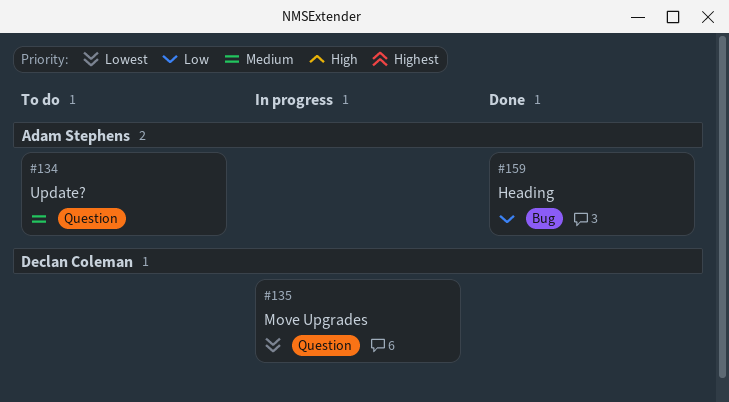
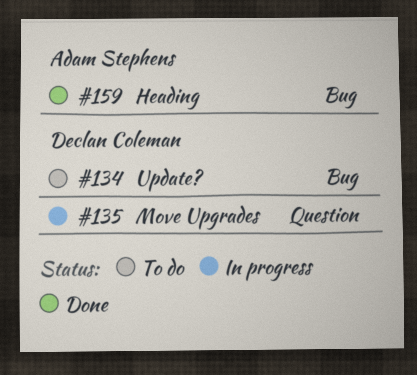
#134, owner: Adam Stephens -> Declan Coleman
#134, label: Question -> Bug

